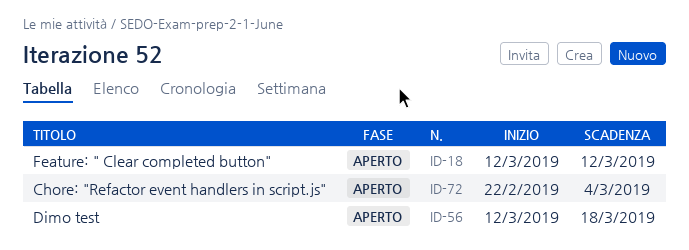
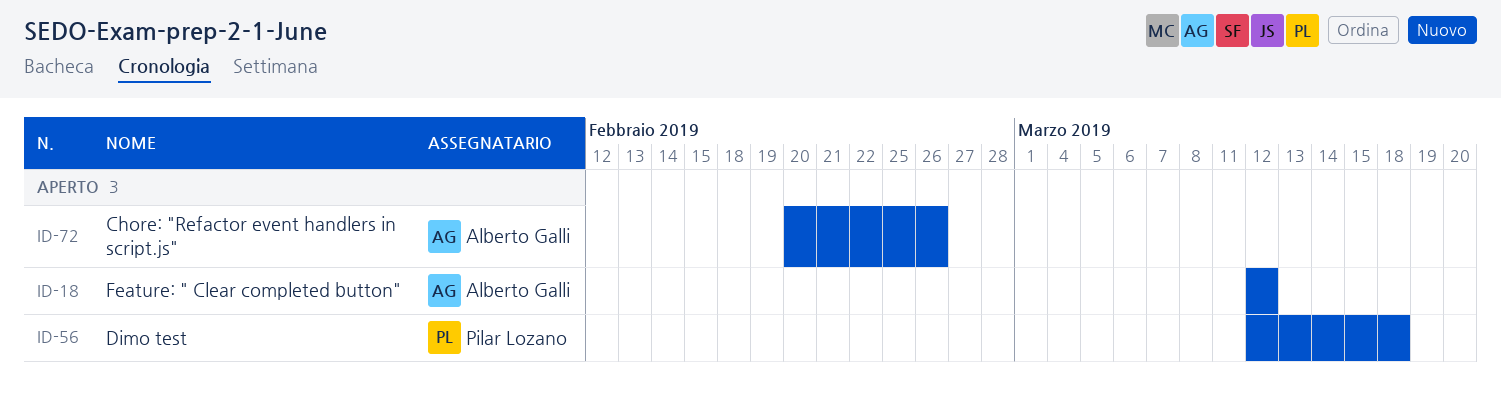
ID-72, start: Feb 22 -> Feb 20
ID-72, due: Mar 4 -> Feb 26

